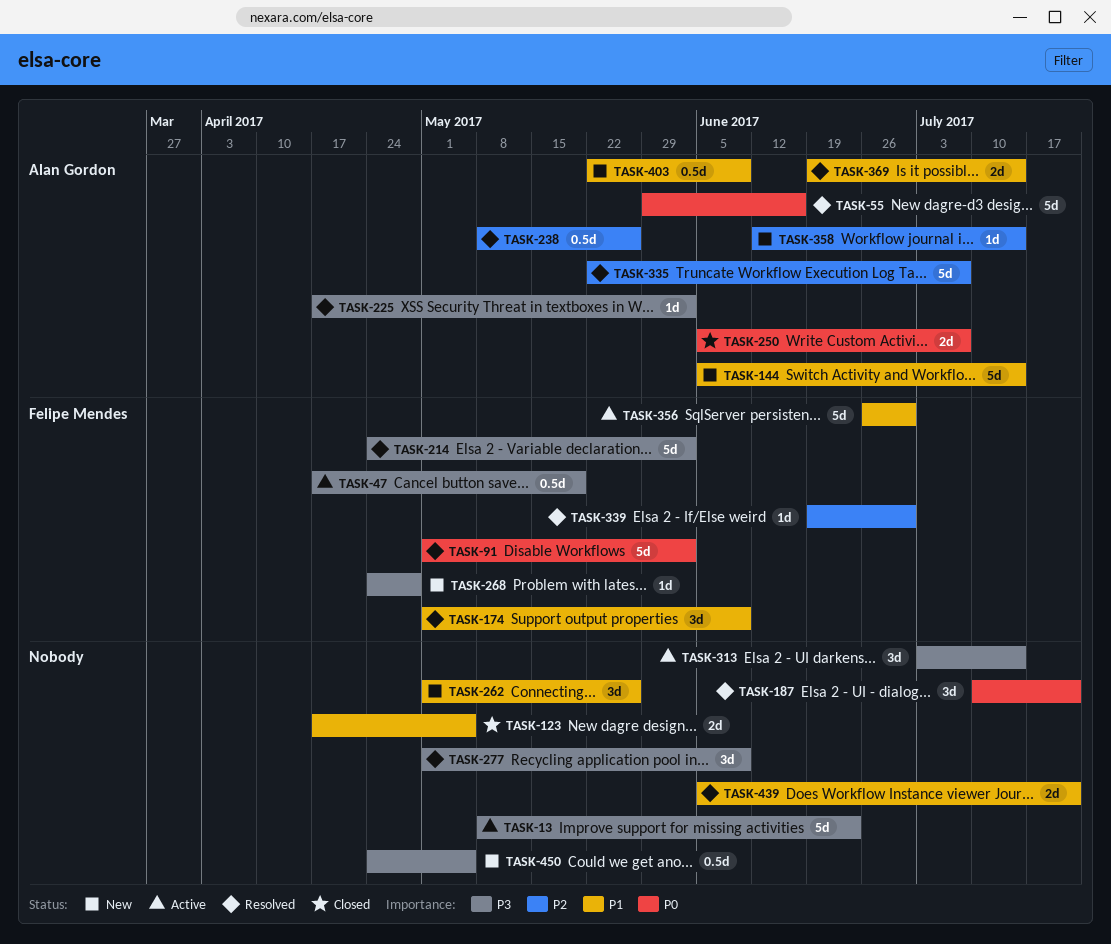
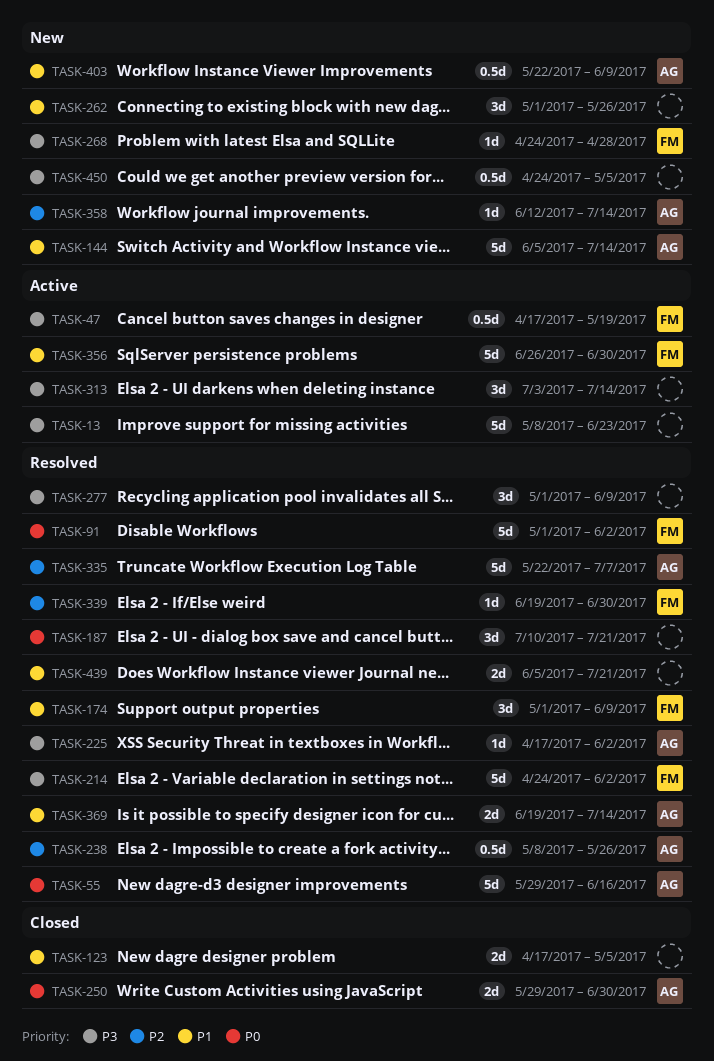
TASK-250, start: Jun 5 -> May 29
TASK-250, due: Jul 7 -> Jun 30

